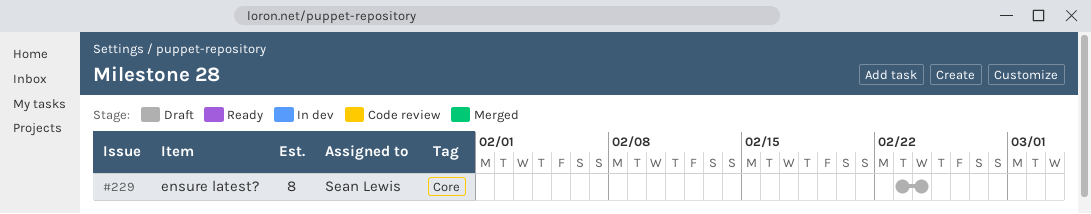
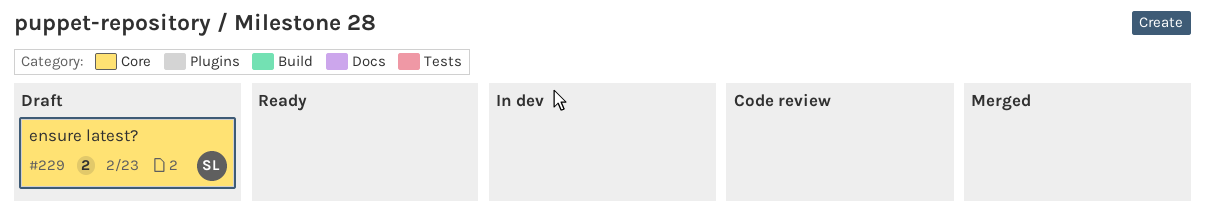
#229, estimate: 8 -> 2
#229, due: Feb 24 -> Feb 23

